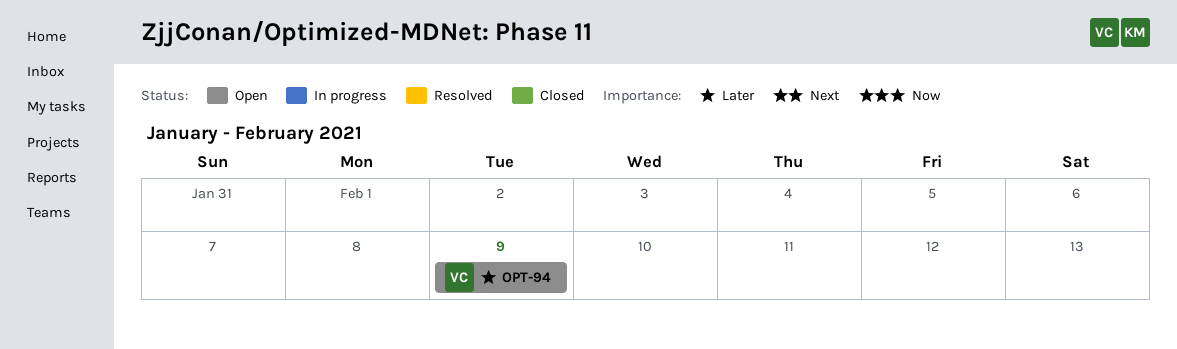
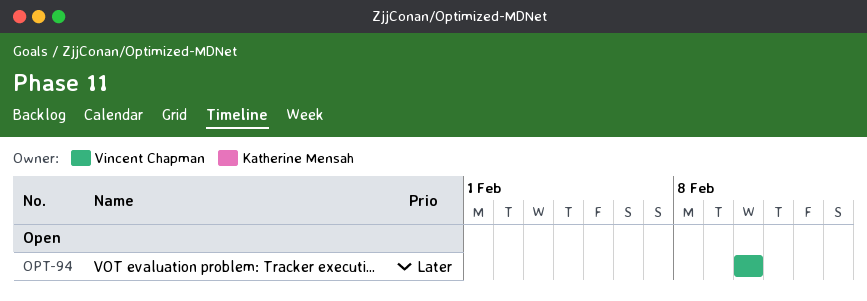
OPT-94, start: Feb 9 -> Feb 10
OPT-94, due: Feb 9 -> Feb 10

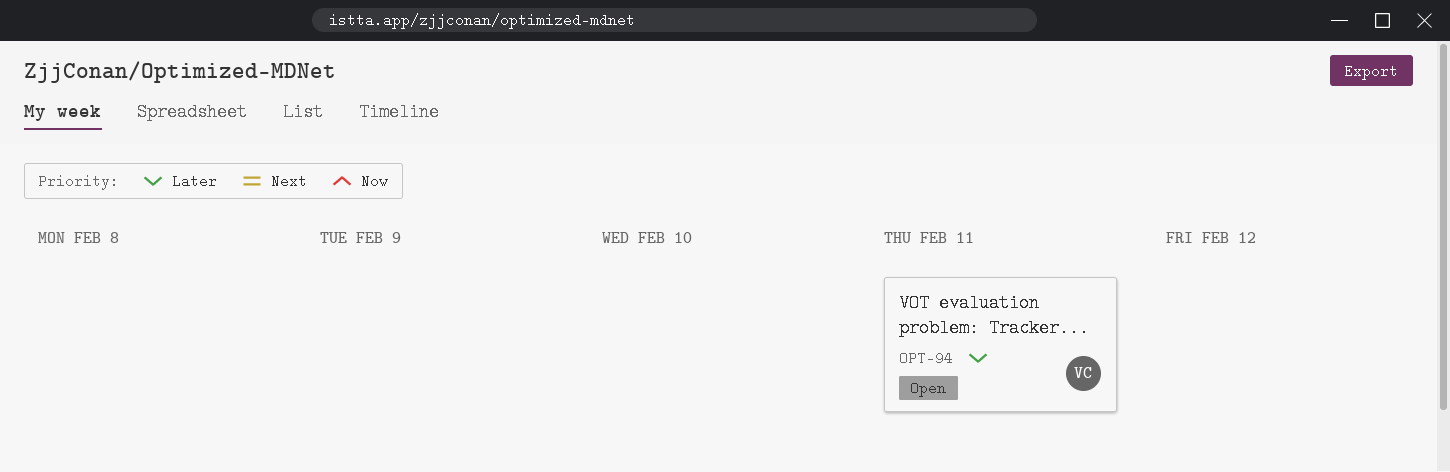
OPT-94, due: Feb 10 -> Feb 11

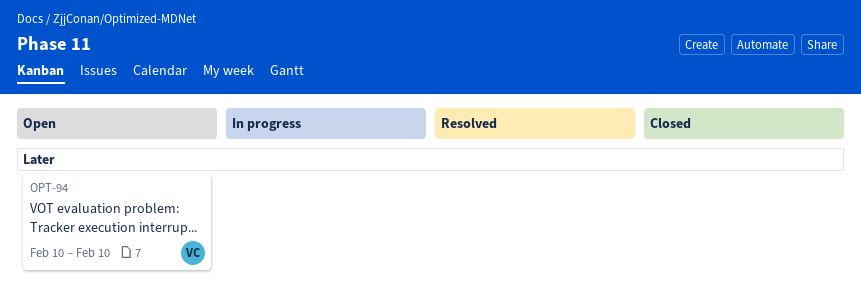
OPT-94, due: Feb 11 -> Feb 10

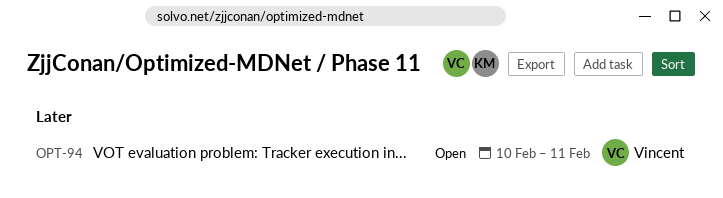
OPT-94, due: Feb 10 -> Feb 11

